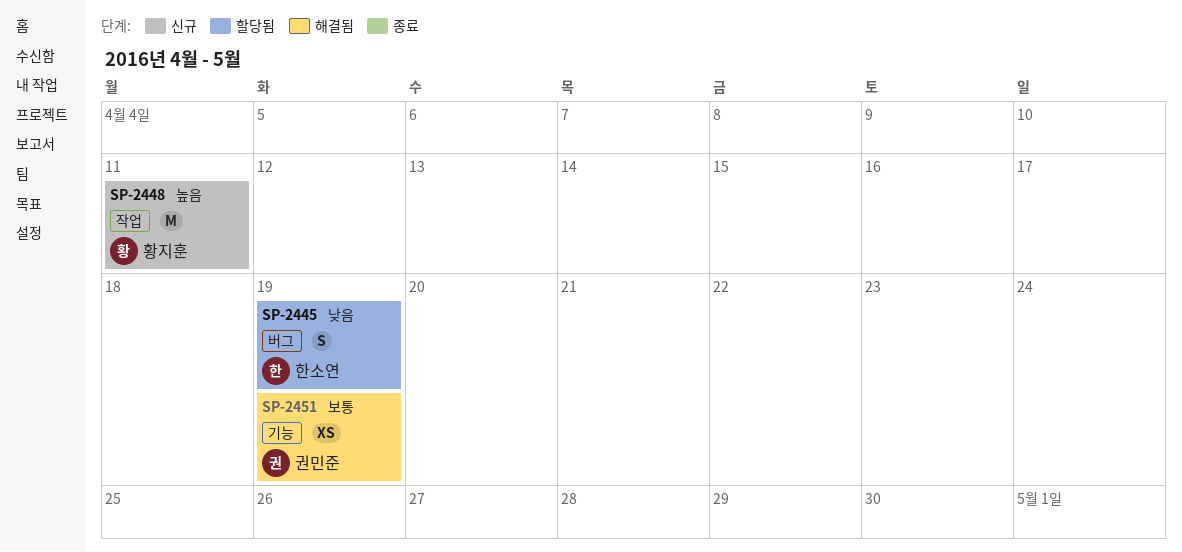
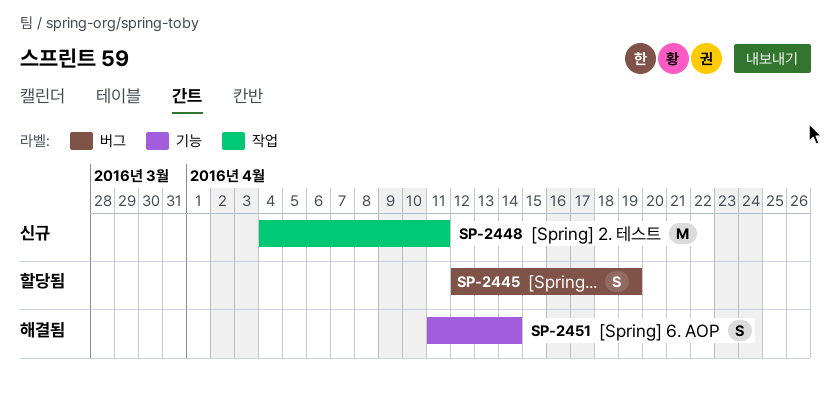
SP-2451, estimate: XS -> S
SP-2451, due: Apr 19 -> Apr 14

